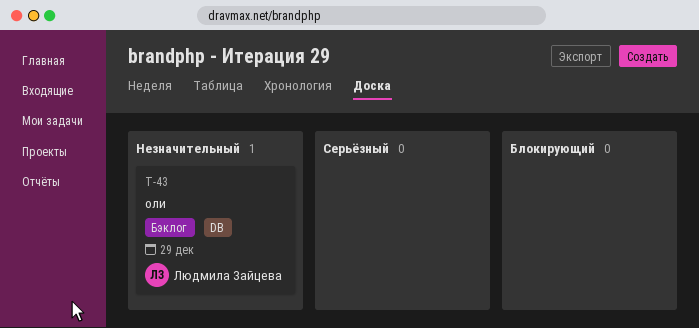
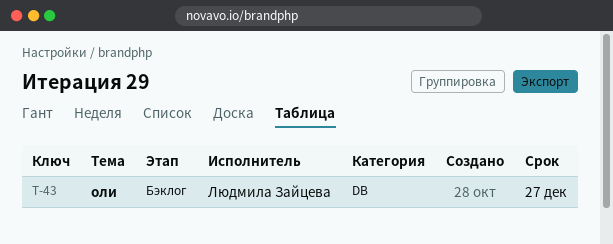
T-43, due: Dec 29 -> Dec 27

